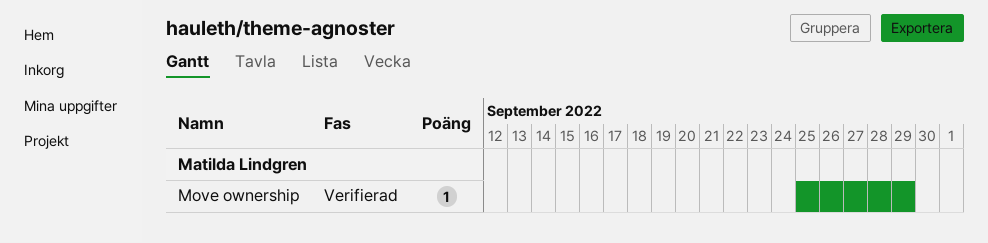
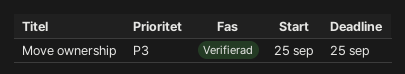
Move ownership, due: Sep 29 -> Sep 25

